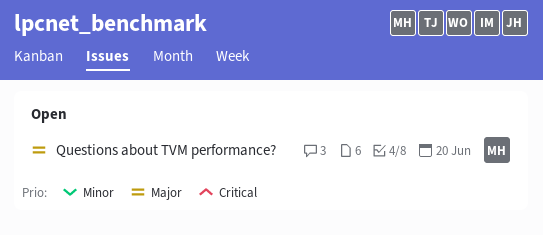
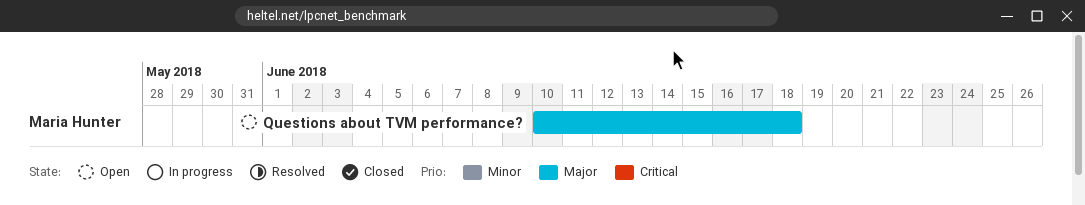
Questions about TVM performance?, due: Jun 20 -> Jun 18

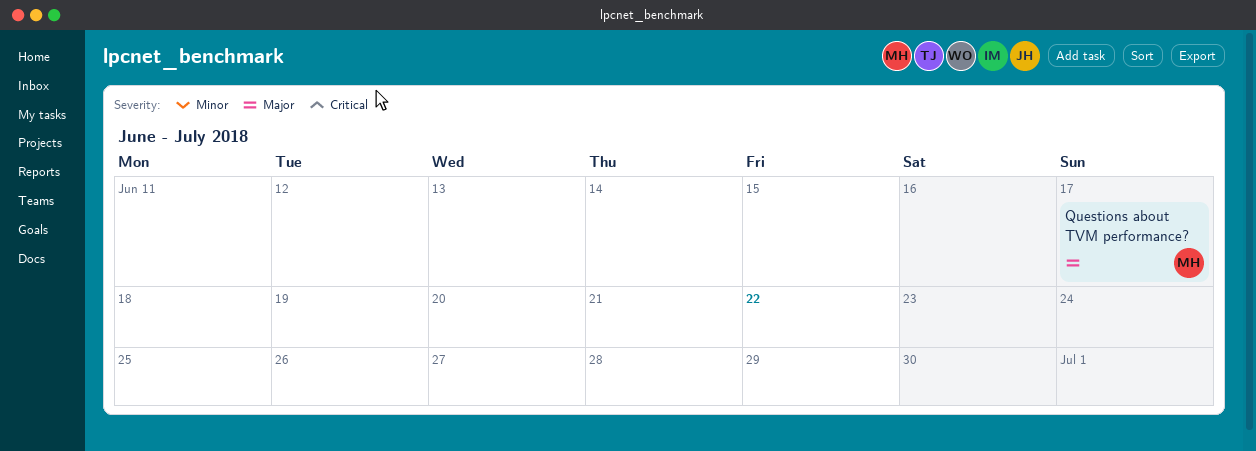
Questions about TVM performance?, due: Jun 18 -> Jun 17

